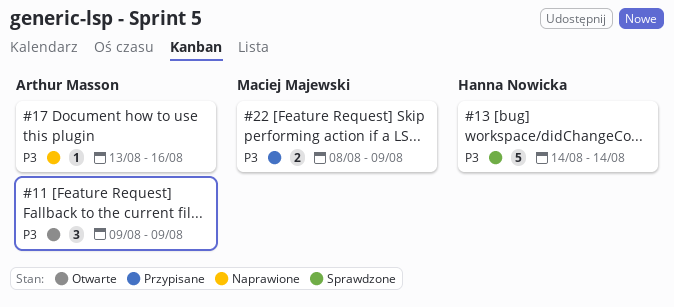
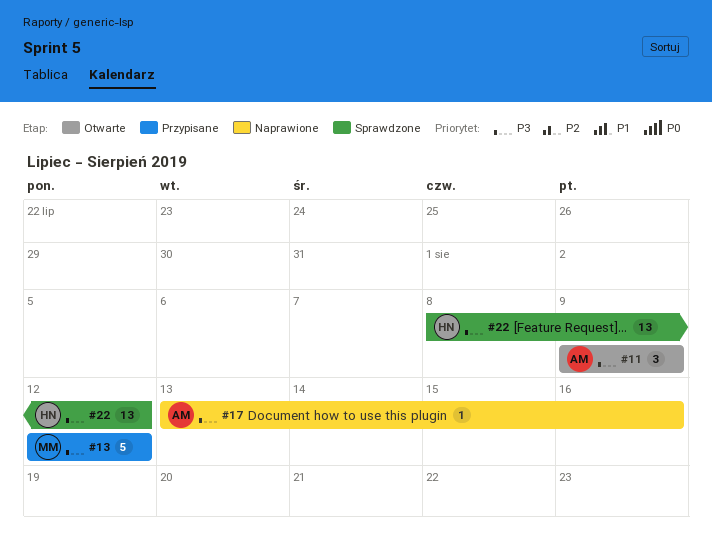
#13, status: Sprawdzone -> Przypisane
#13, owner: Hanna Nowicka -> Maciej Majewski
#13, start: Aug 14 -> Aug 12
#13, due: Aug 14 -> Aug 12
#22, status: Przypisane -> Sprawdzone
#22, owner: Maciej Majewski -> Hanna Nowicka
#22, estimate: 2 -> 13
#22, due: Aug 9 -> Aug 12

